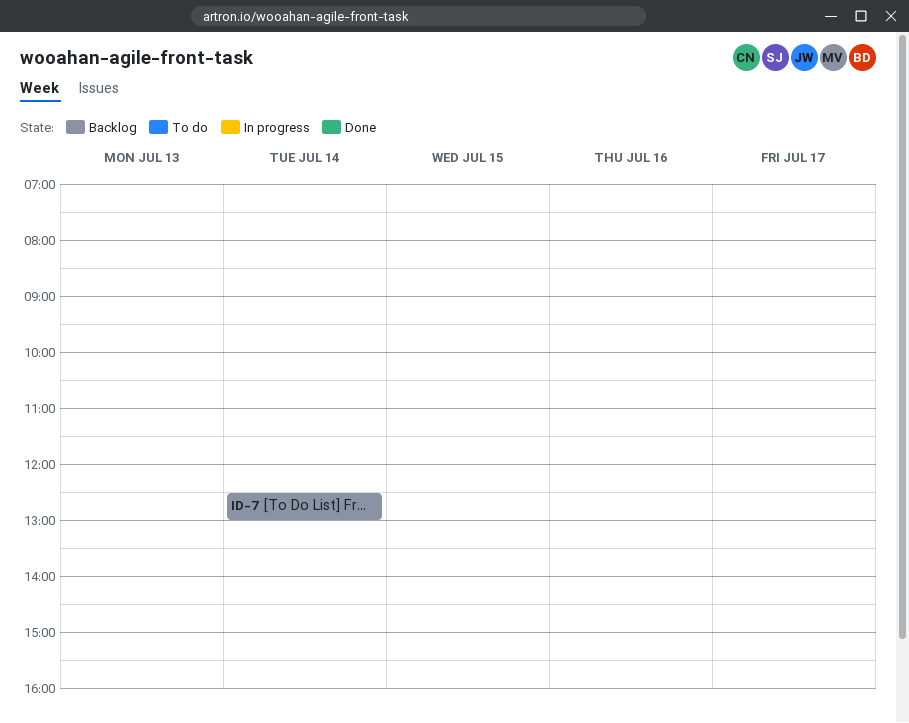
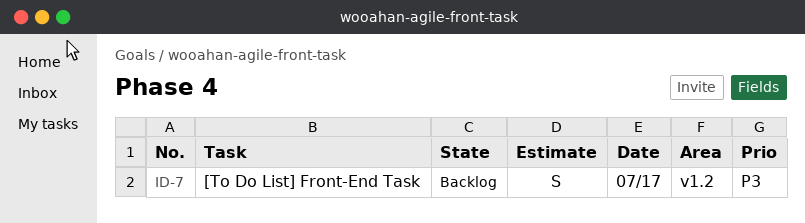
ID-7, day: Jul 14 -> Jul 17

